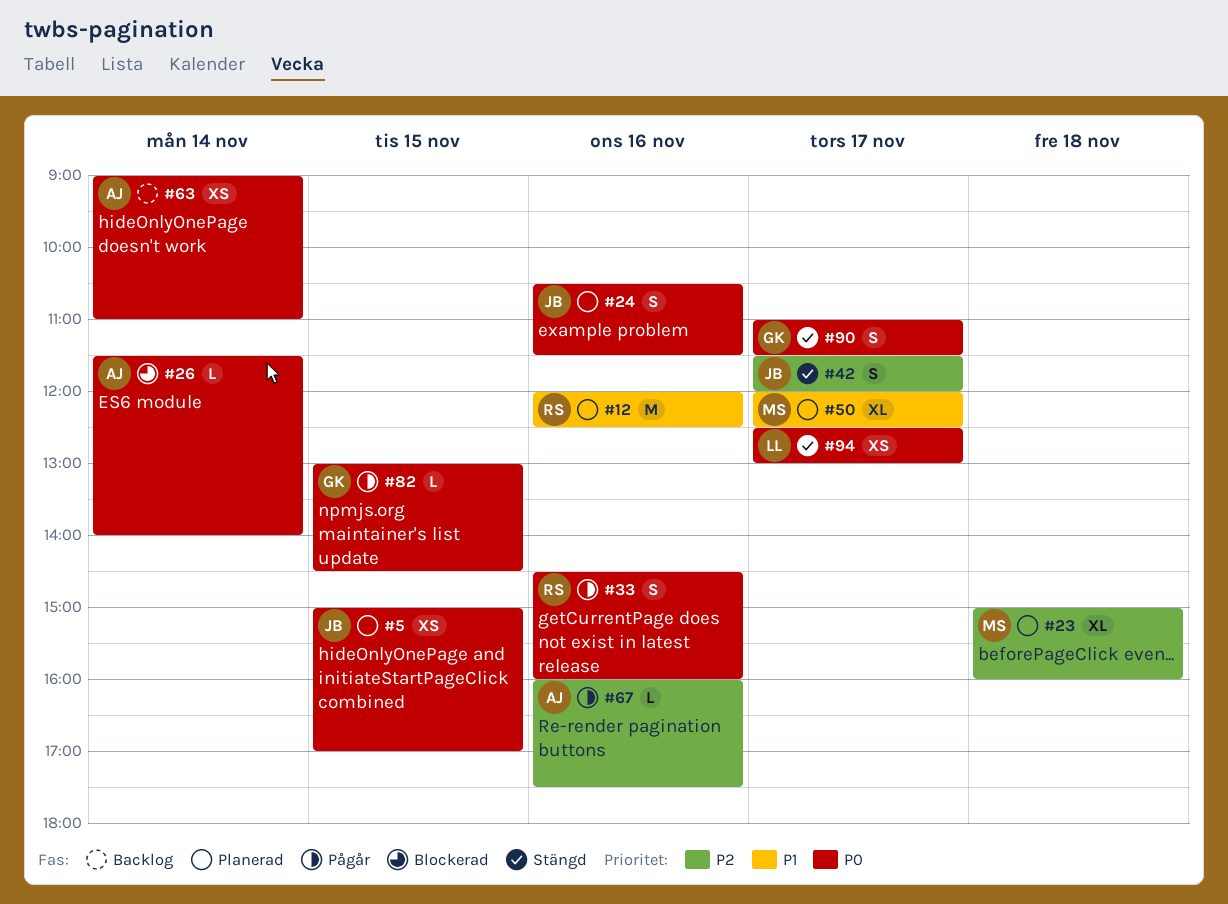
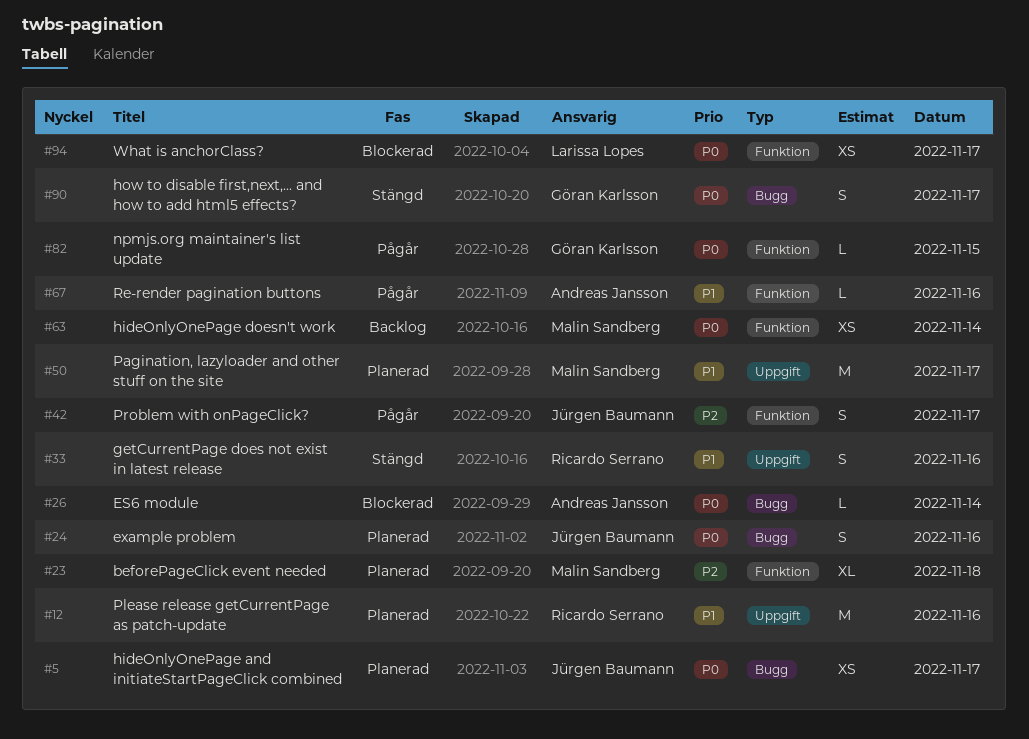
#5, day: Nov 15 -> Nov 17
#33, status: Pågår -> Stängd
#33, priority: P0 -> P1
#42, status: Stängd -> Pågår
#50, estimate: XL -> M
#63, owner: Andreas Jansson -> Malin Sandberg
#67, priority: P2 -> P1
#94, status: Stängd -> Blockerad

